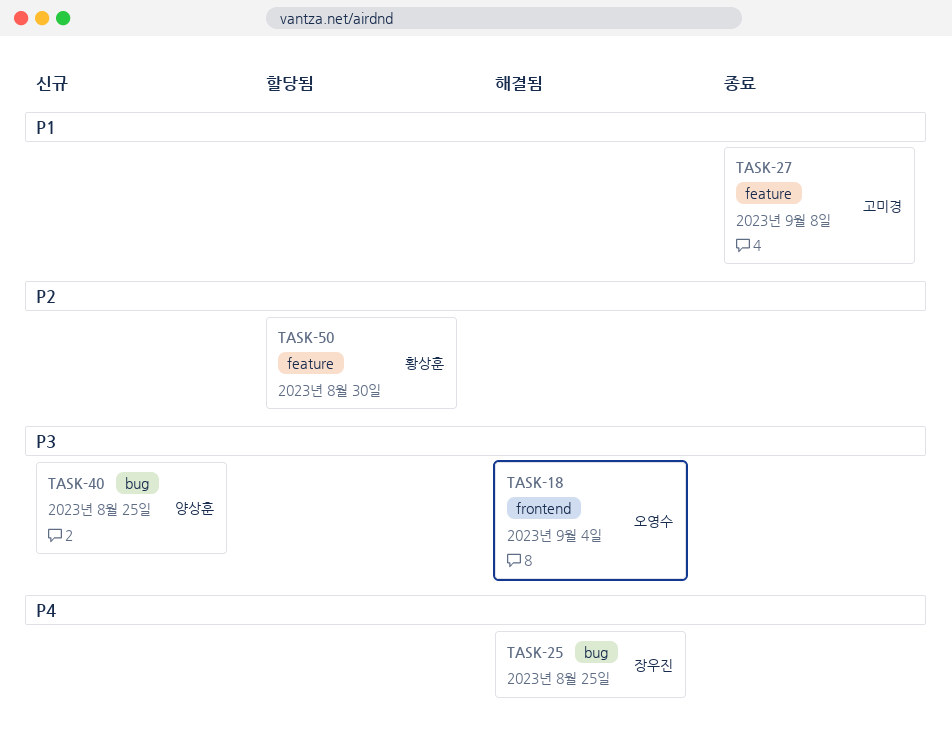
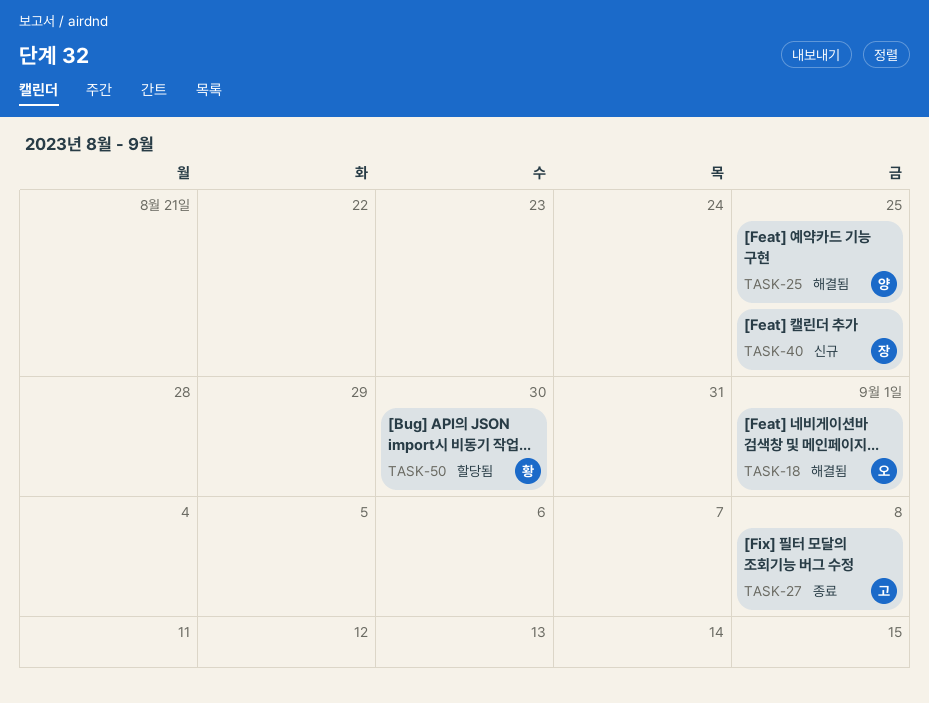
TASK-18, due: Sep 4 -> Sep 1
TASK-25, owner: 장우진 -> 양상훈
TASK-40, owner: 양상훈 -> 장우진

